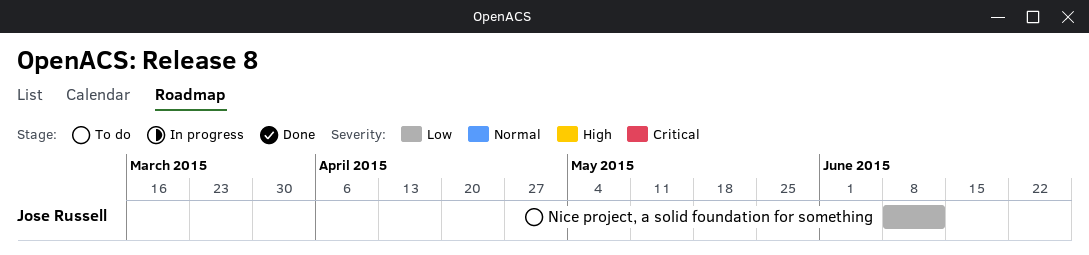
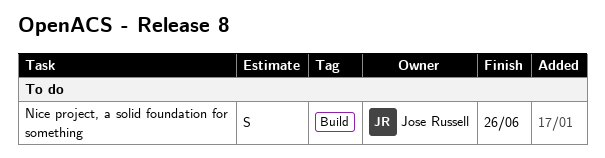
Nice project, a solid foundation for something, due: Jun 12 -> Jun 26

